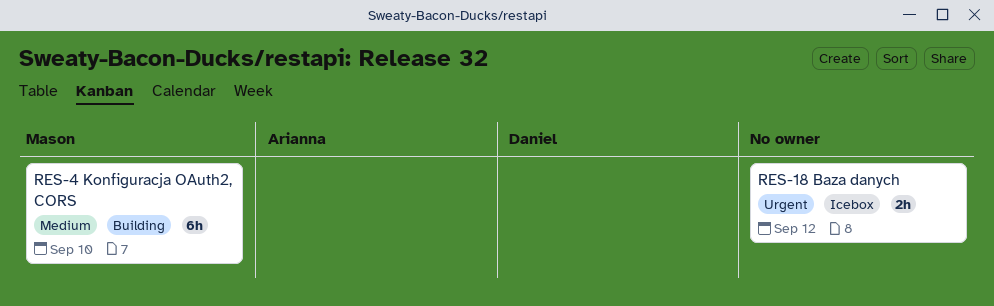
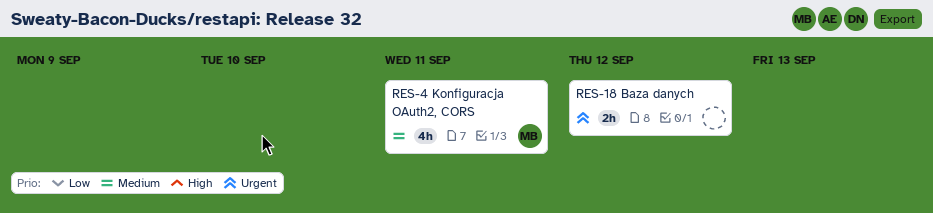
RES-4, estimate: 6h -> 4h
RES-4, due: Sep 10 -> Sep 11

